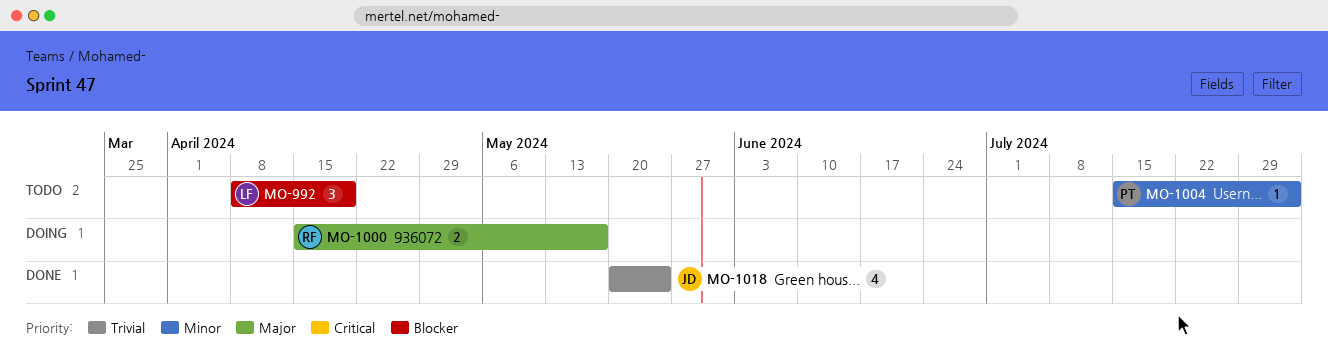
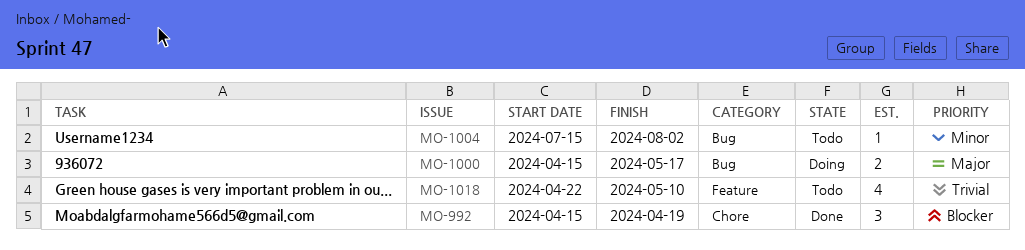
MO-992, status: Todo -> Done
MO-992, start: Apr 8 -> Apr 15
MO-1018, status: Done -> Todo
MO-1018, start: May 20 -> Apr 22
MO-1018, due: May 24 -> May 10

